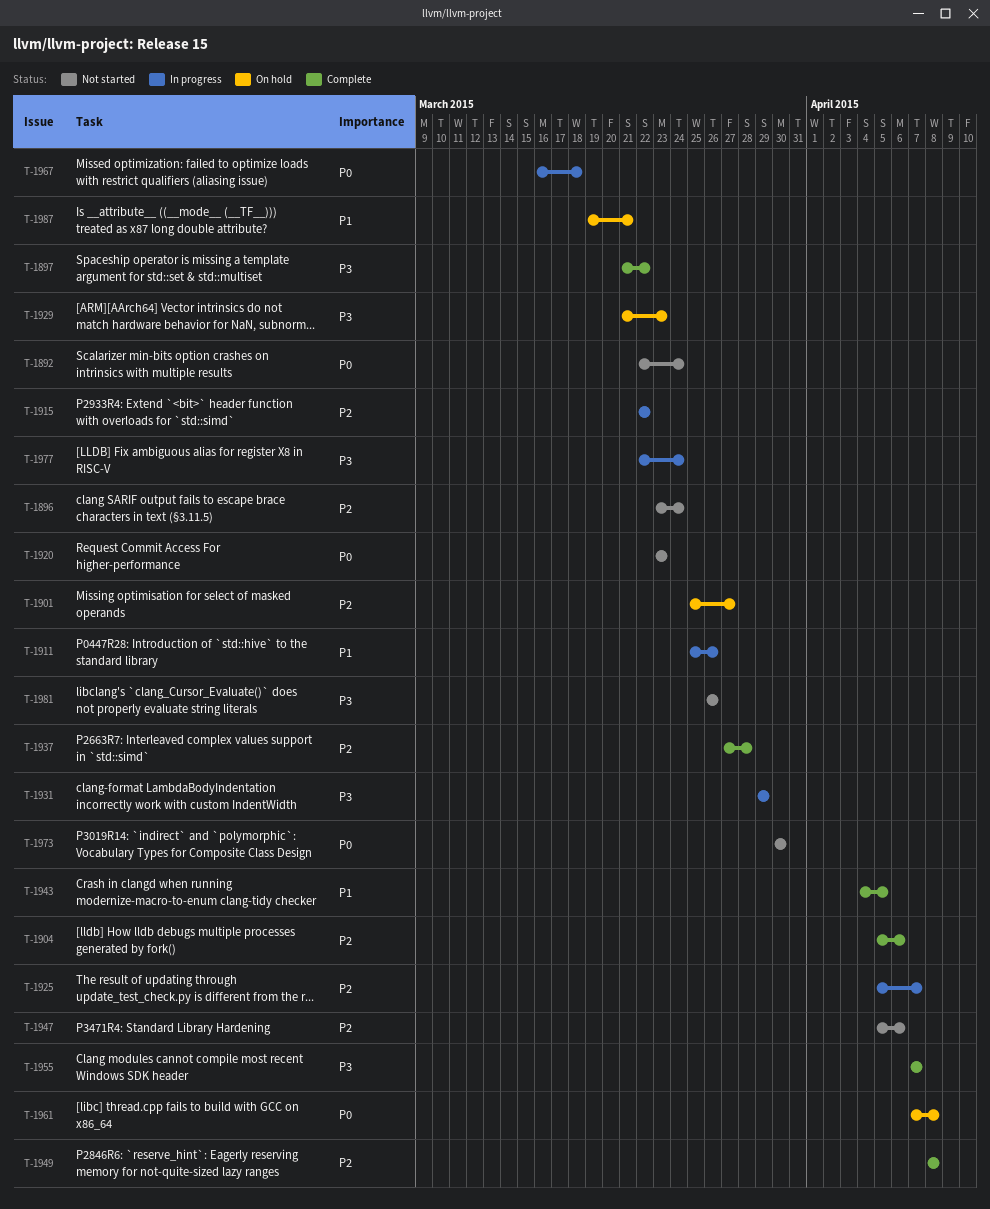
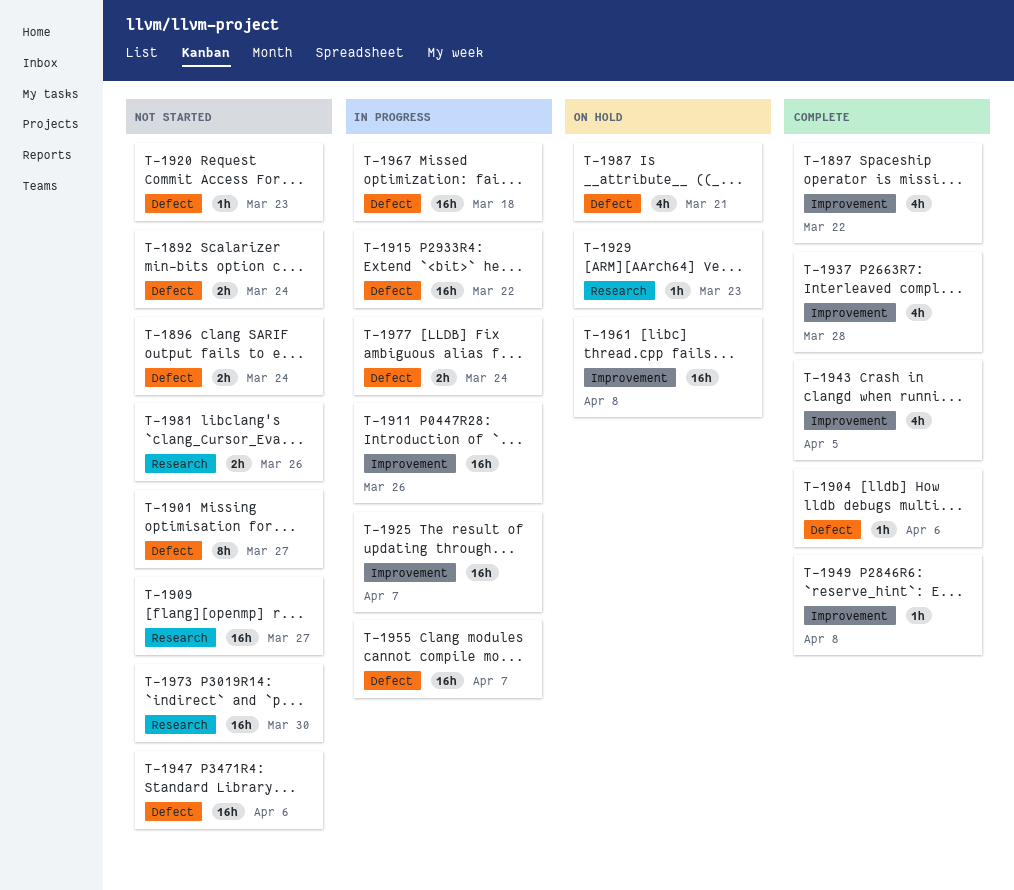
T-1901, status: On hold -> Not started
T-1909: none -> present
T-1931: present -> none
T-1955, status: Complete -> In progress

